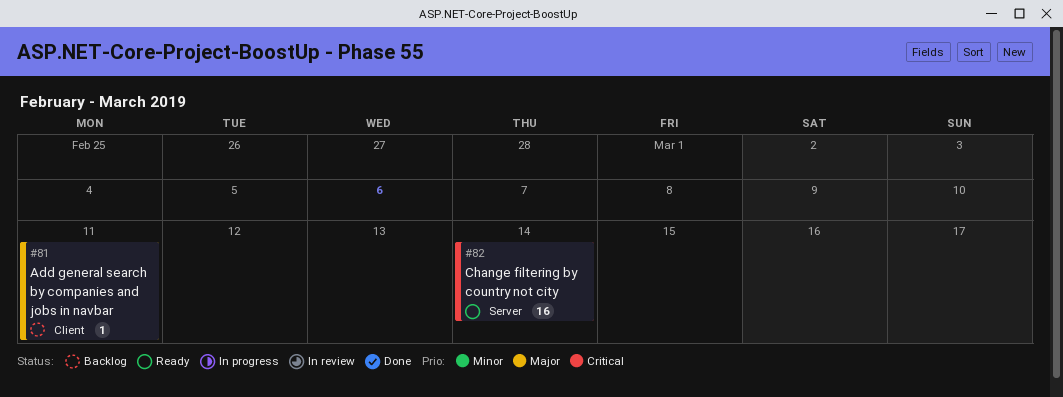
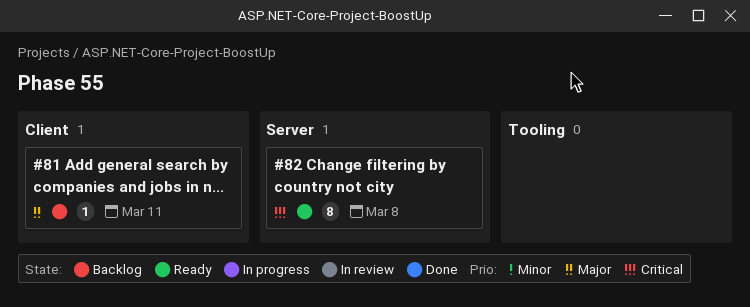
#82, estimate: 16 -> 8
#82, due: Mar 14 -> Mar 8

